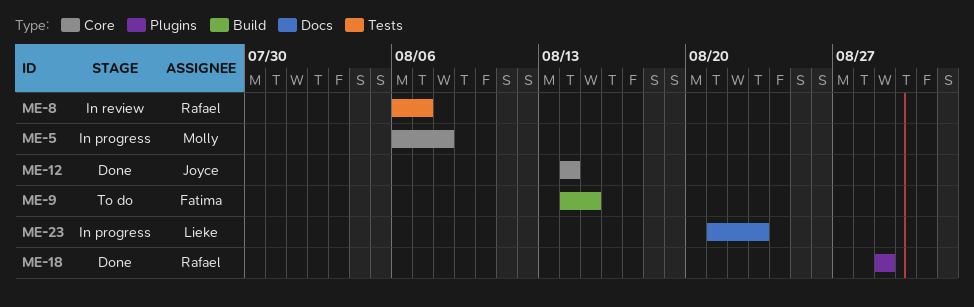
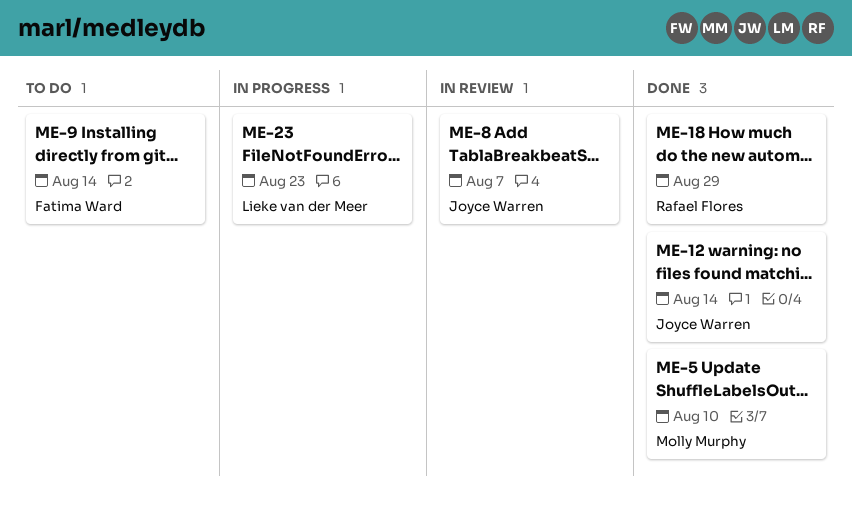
ME-5, status: In progress -> Done
ME-5, due: Aug 8 -> Aug 10
ME-8, owner: Rafael Flores -> Joyce Warren
ME-9, due: Aug 15 -> Aug 14

